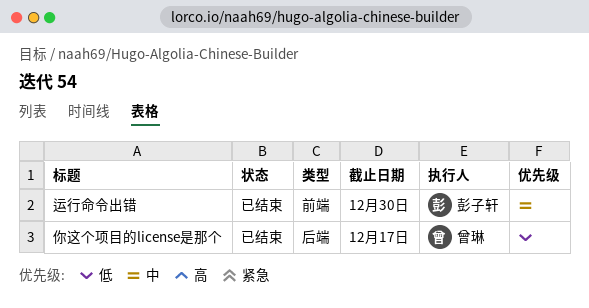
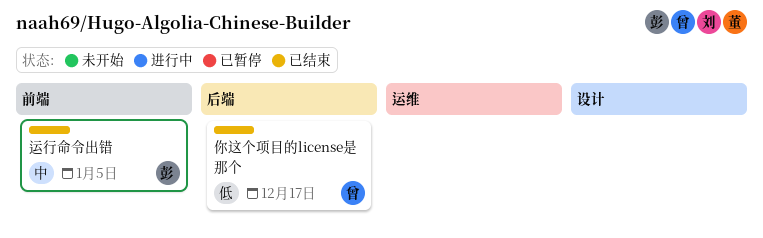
运行命令出错, due: Dec 30 -> Jan 5

